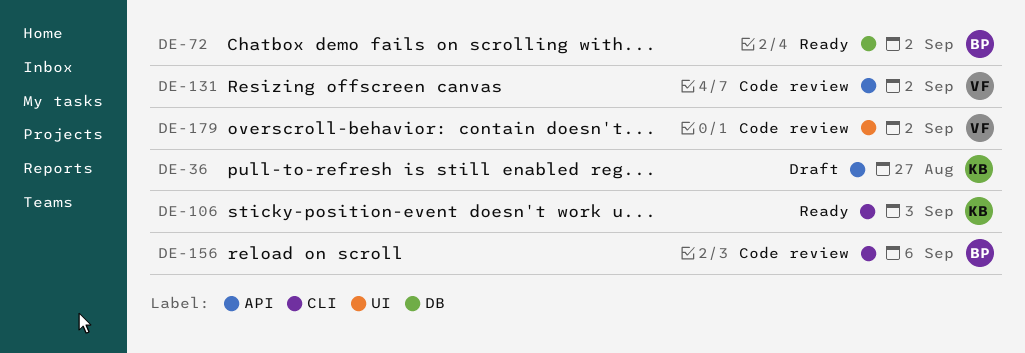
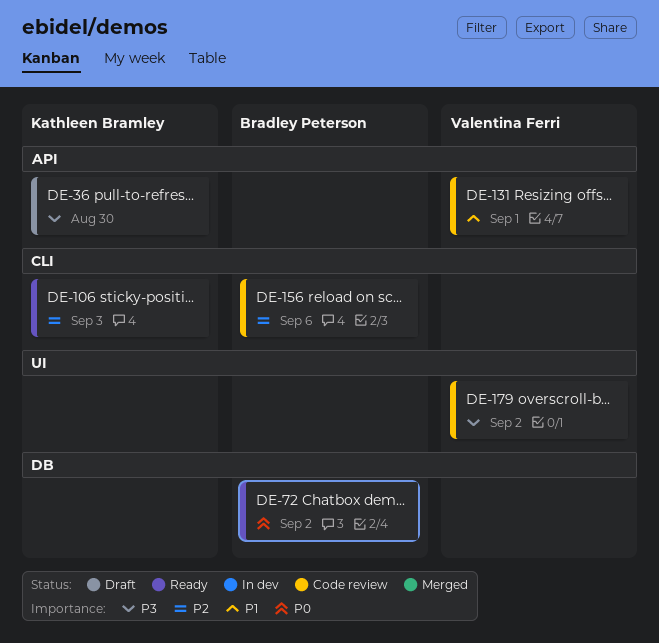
DE-36, due: Aug 27 -> Aug 30
DE-131, due: Sep 2 -> Sep 1

